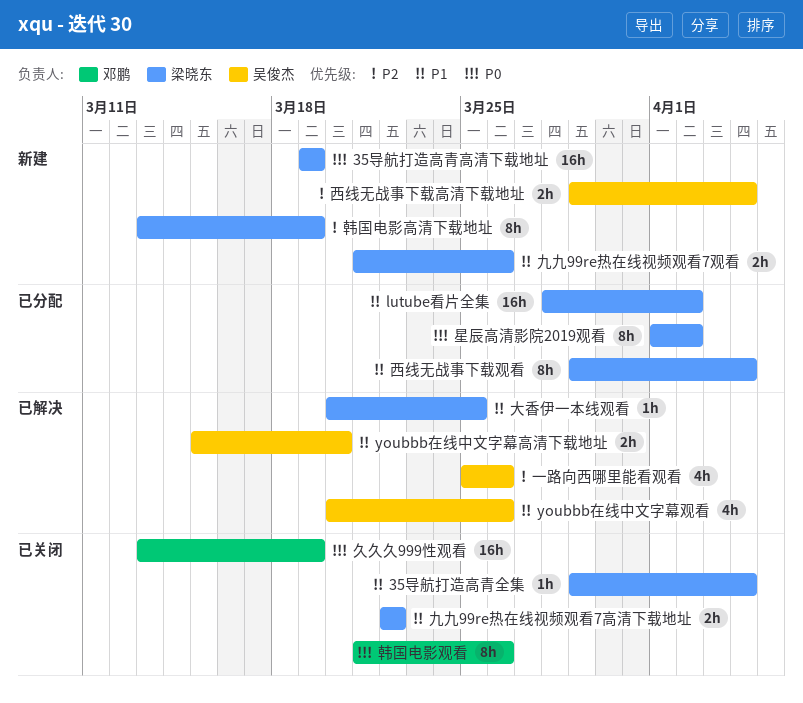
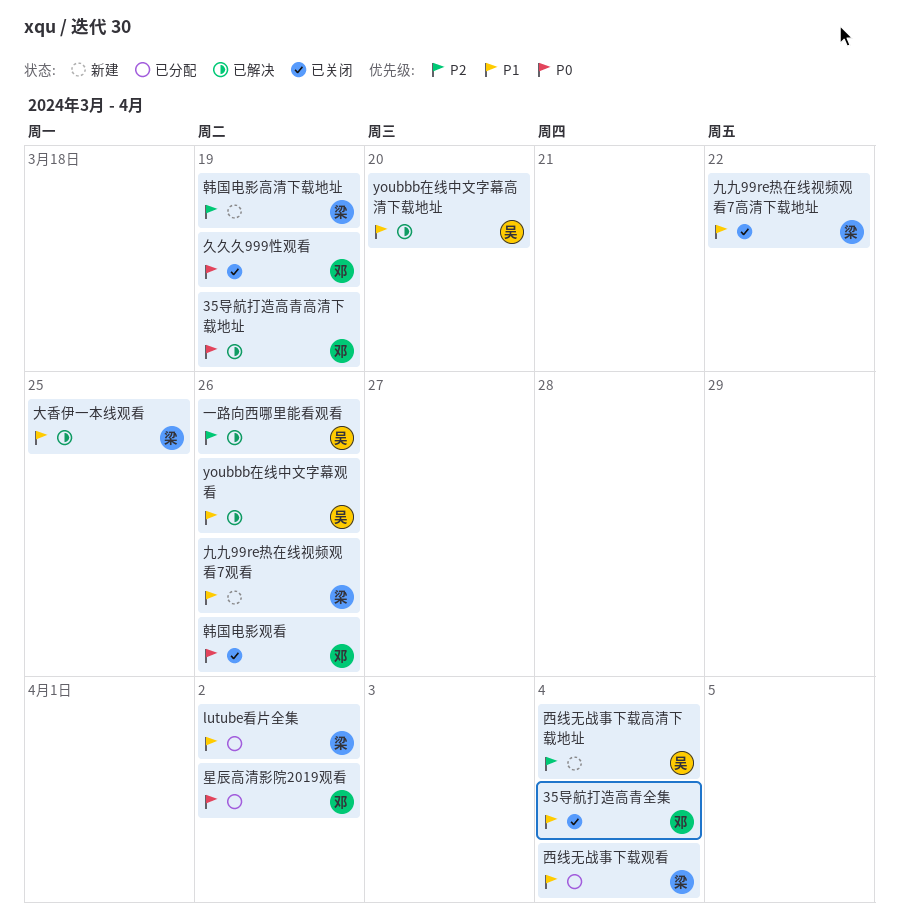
35导航打造高青全集, owner: 梁晓东 -> 邓鹏
35导航打造高青高清下载地址, status: 新建 -> 已解决
35导航打造高青高清下载地址, owner: 梁晓东 -> 邓鹏
星辰高清影院2019观看, owner: 梁晓东 -> 邓鹏

